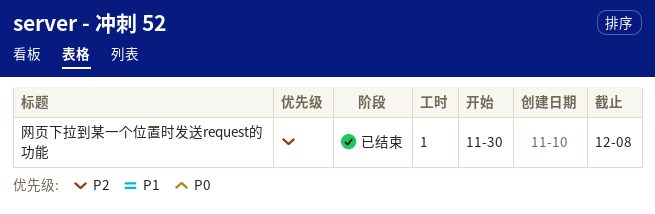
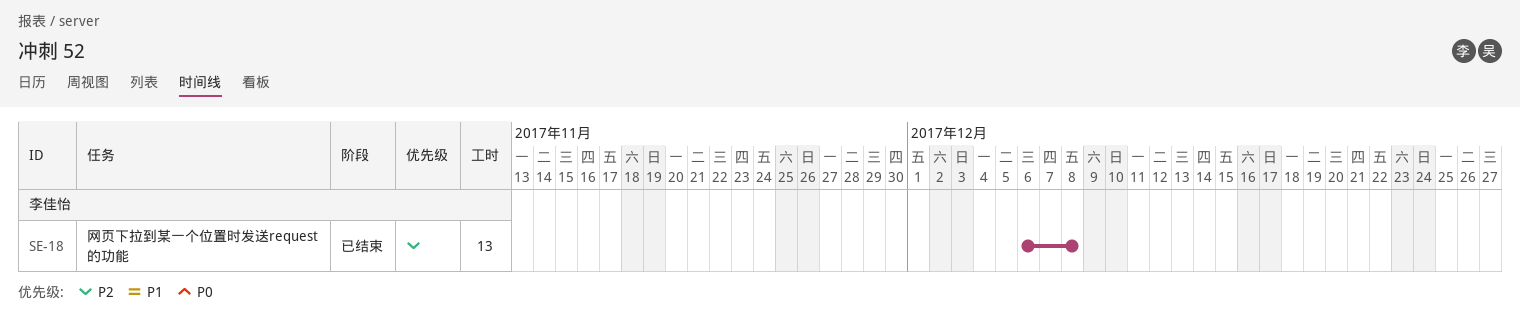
网页下拉到某一个位置时发送request的功能, estimate: 1 -> 13
网页下拉到某一个位置时发送request的功能, start: Nov 30 -> Dec 6

